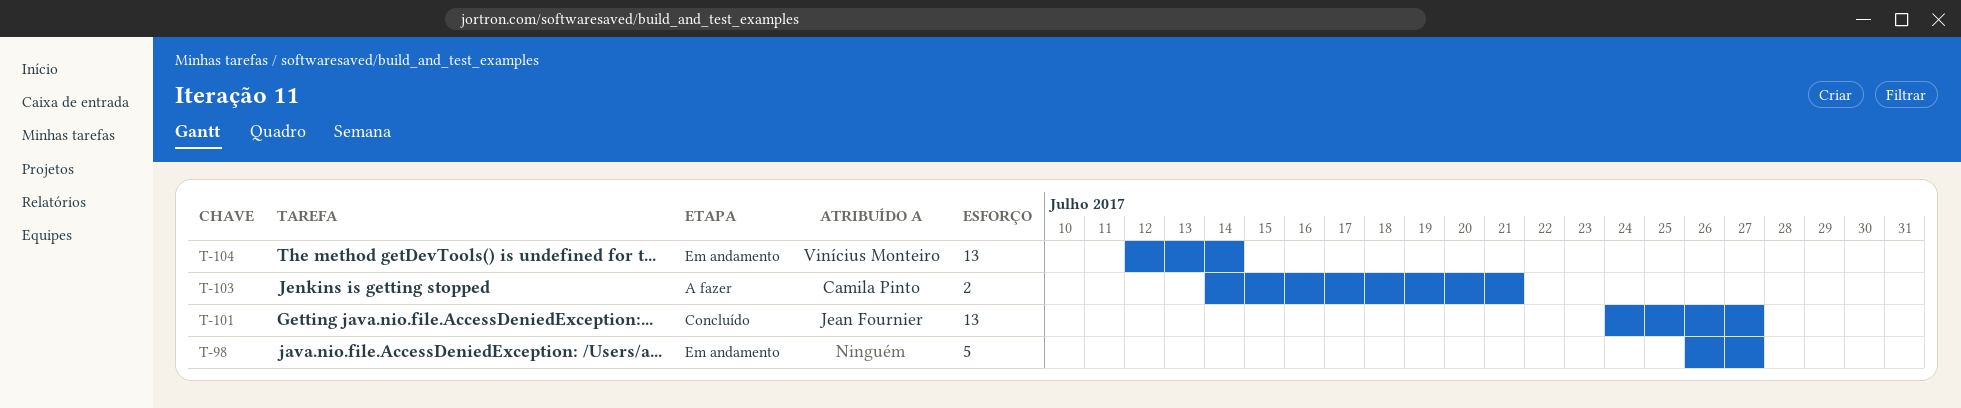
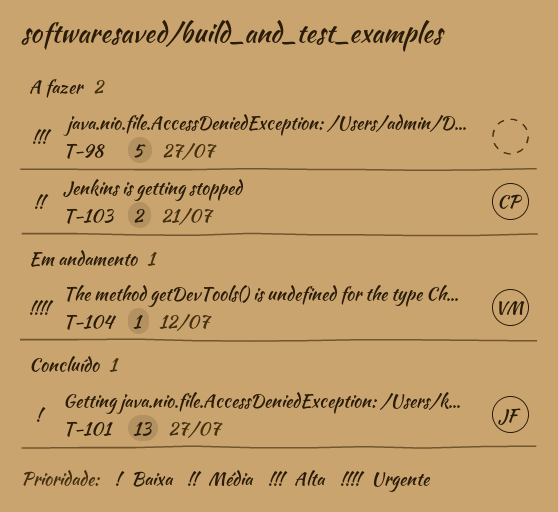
T-98, status: Em andamento -> A fazer
T-104, estimate: 13 -> 1
T-104, due: Jul 14 -> Jul 12

